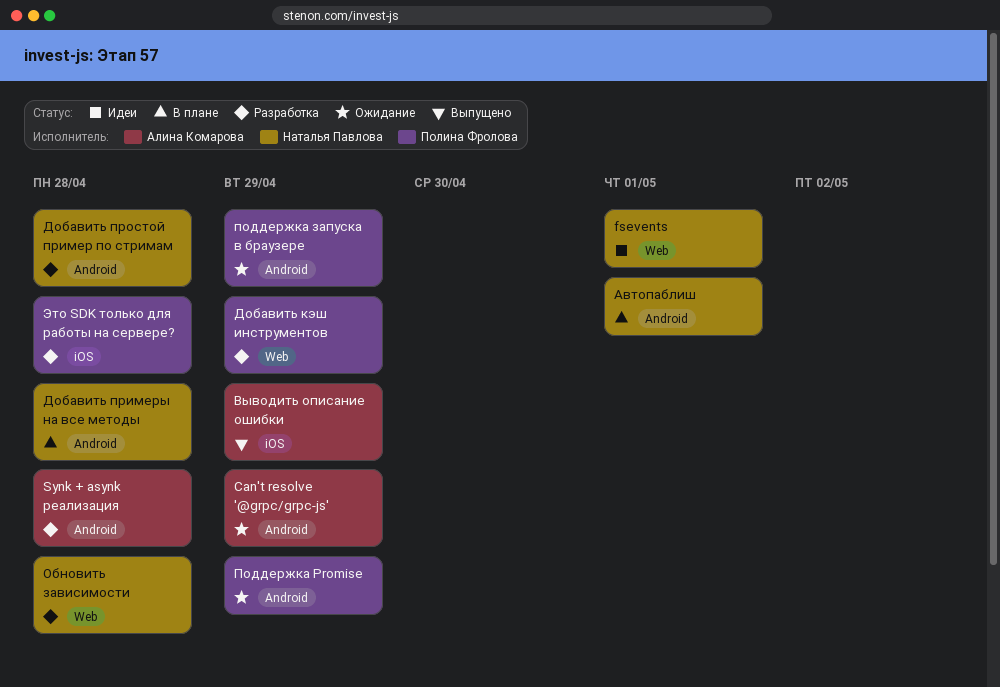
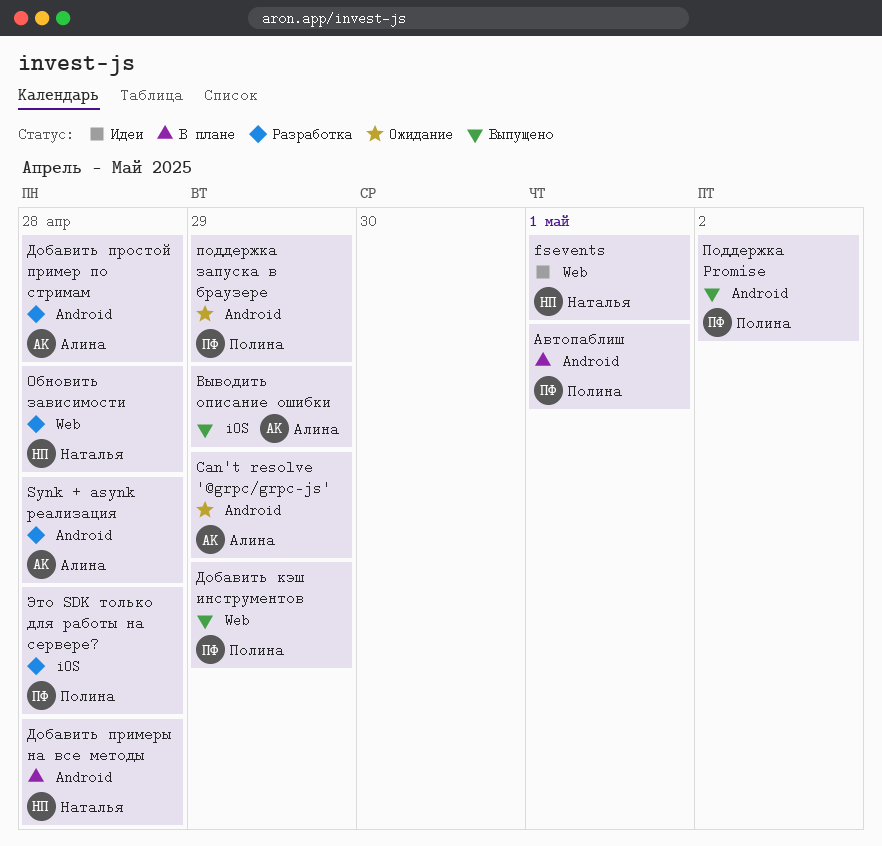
Автопаблиш, owner: Наталья Павлова -> Полина Фролова
Добавить кэш инструментов, status: Разработка -> Выпущено
Добавить простой пример по стримам, owner: Наталья Павлова -> Алина Комарова
Поддержка Promise, status: Ожидание -> Выпущено
Поддержка Promise, due: Apr 29 -> May 2

